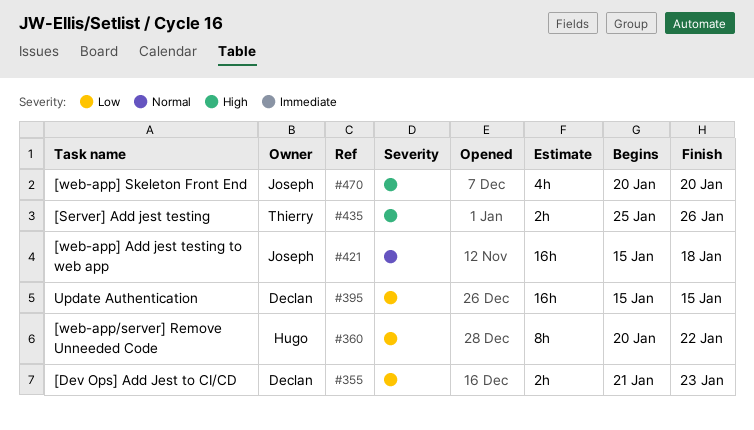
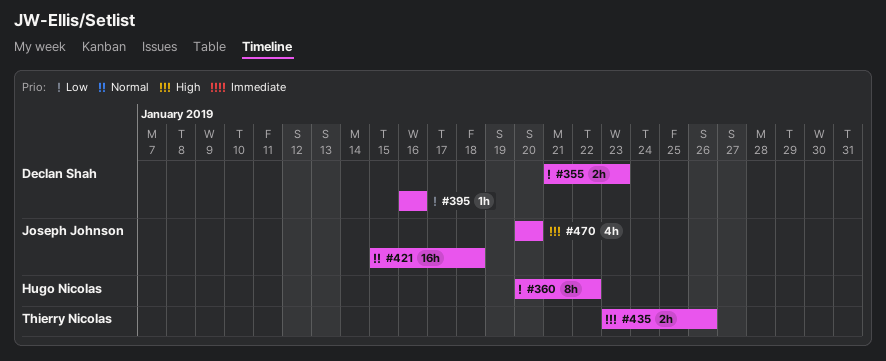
#395, estimate: 16h -> 1h
#395, start: Jan 15 -> Jan 16
#395, due: Jan 15 -> Jan 16
#435, start: Jan 25 -> Jan 23

